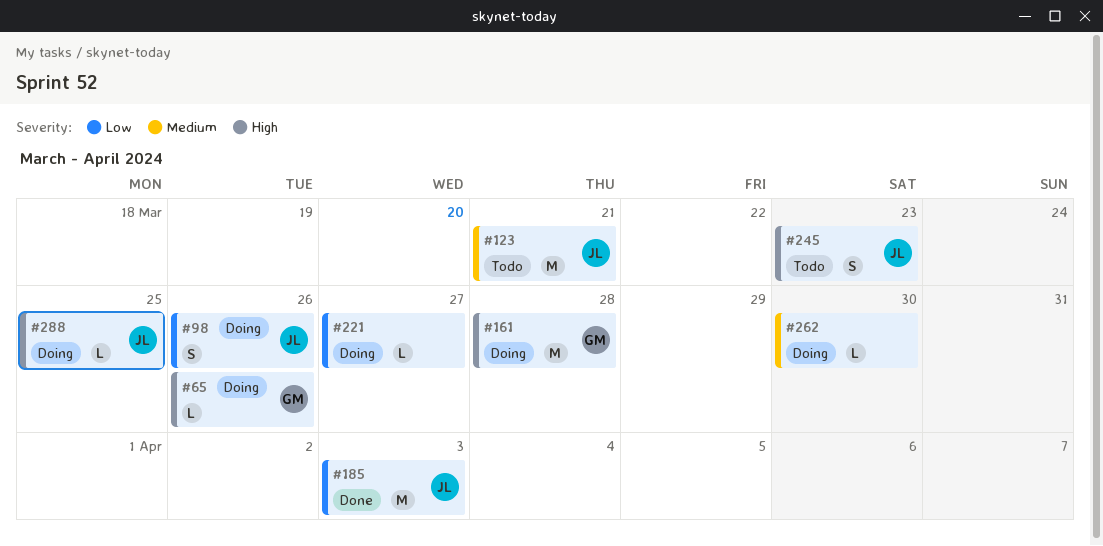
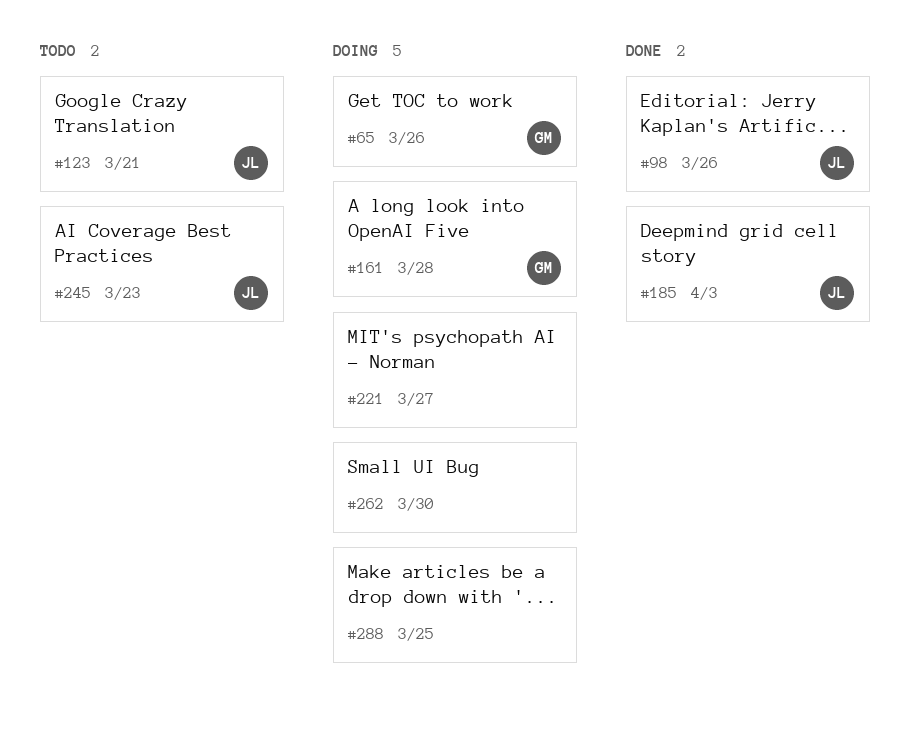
#98, status: Doing -> Done
#288, owner: JL -> none

